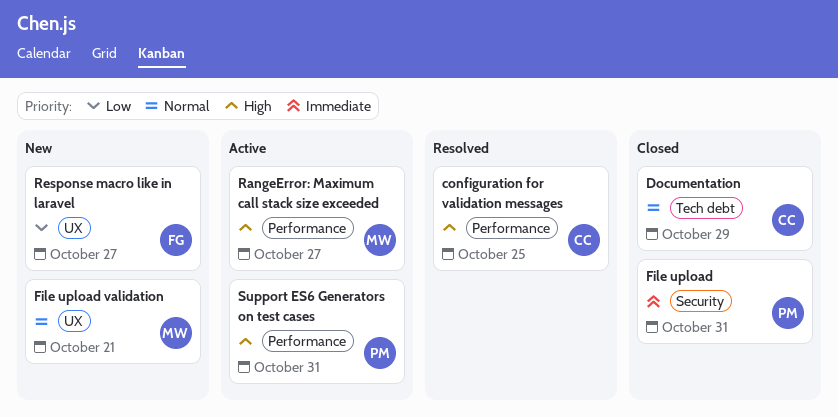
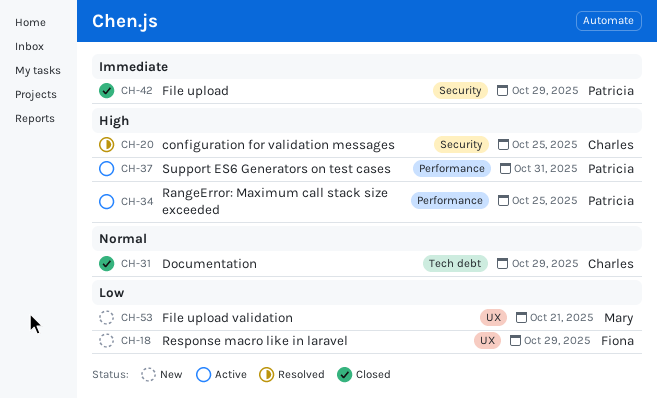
configuration for validation messages, label: Performance -> Security
File upload, due: Oct 31 -> Oct 29
File upload validation, priority: Normal -> Low
RangeError: Maximum call stack size exceeded, owner: Mary -> Patricia
RangeError: Maximum call stack size exceeded, due: Oct 27 -> Oct 25
Response macro like in laravel, due: Oct 27 -> Oct 29

